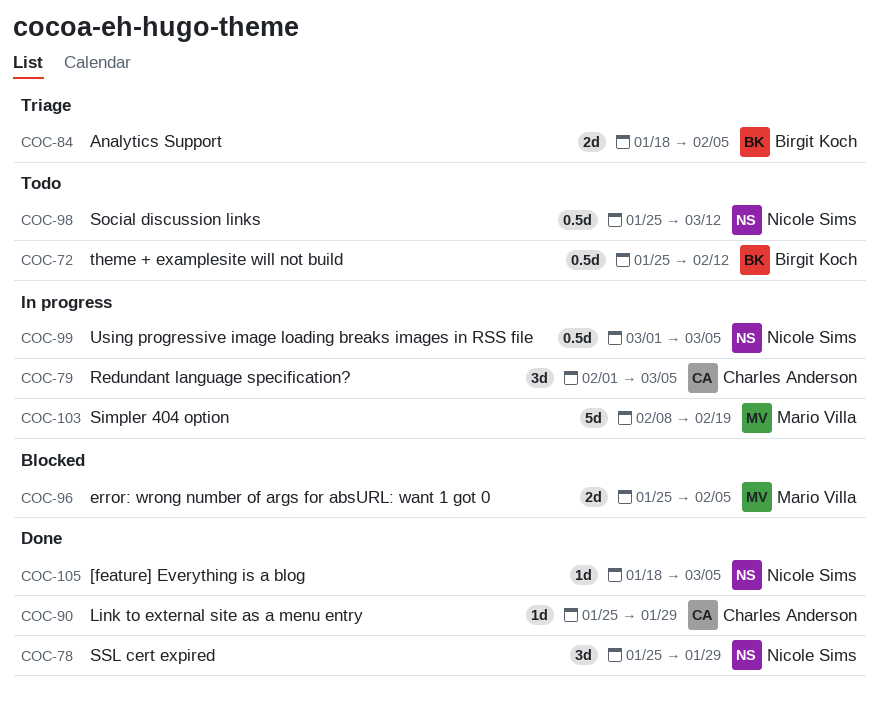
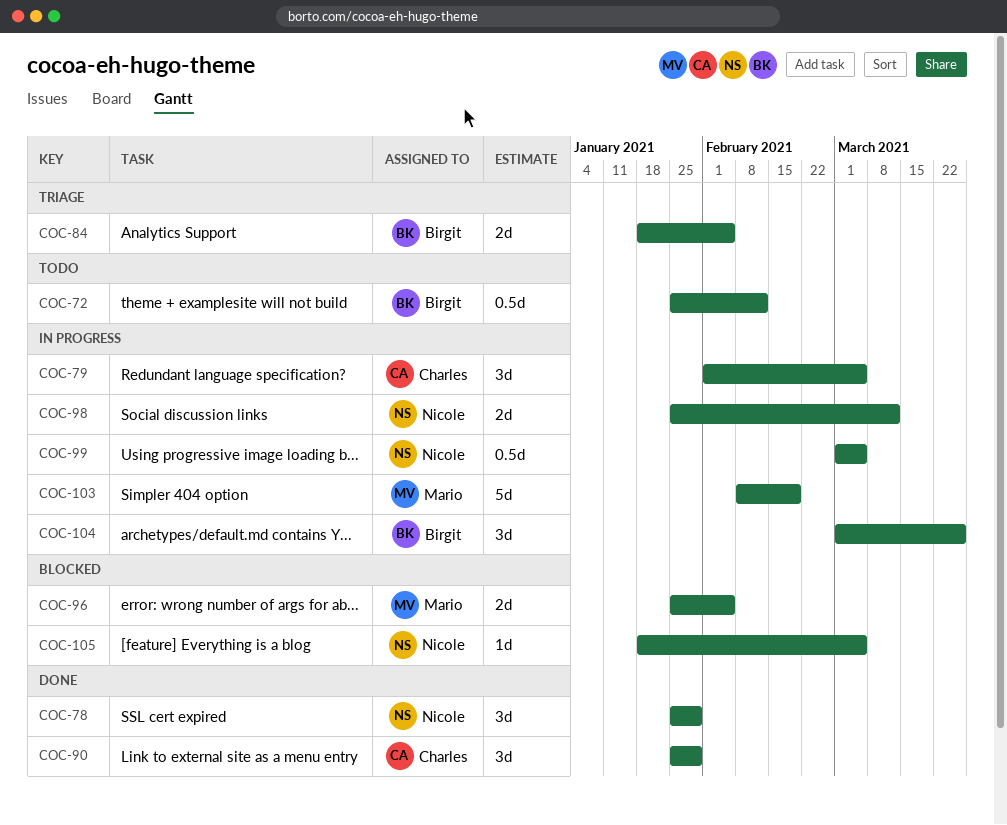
COC-90, estimate: 1d -> 3d
COC-98, status: Todo -> In progress
COC-98, estimate: 0.5d -> 2d
COC-104: none -> present
COC-105, status: Done -> Blocked

